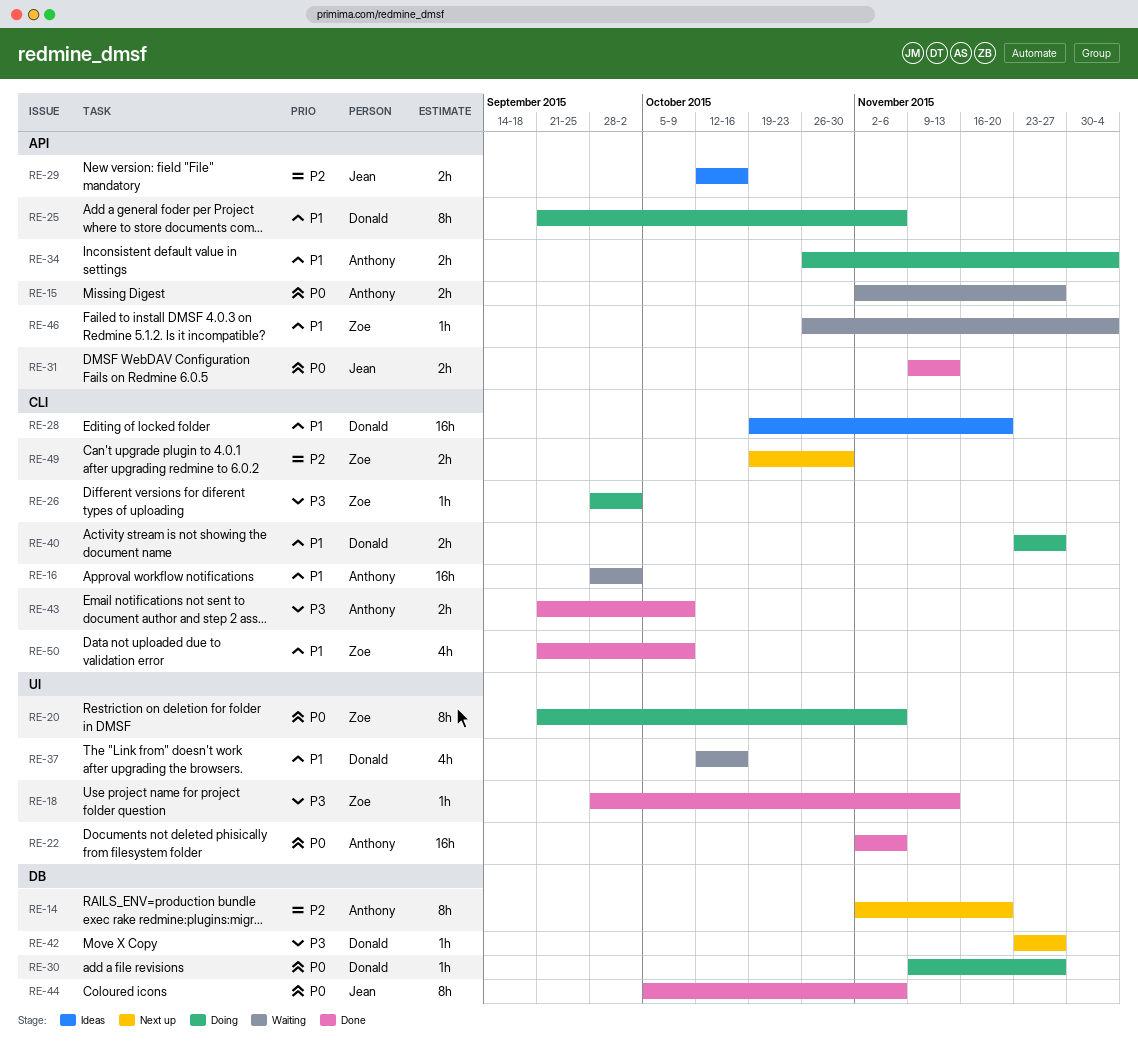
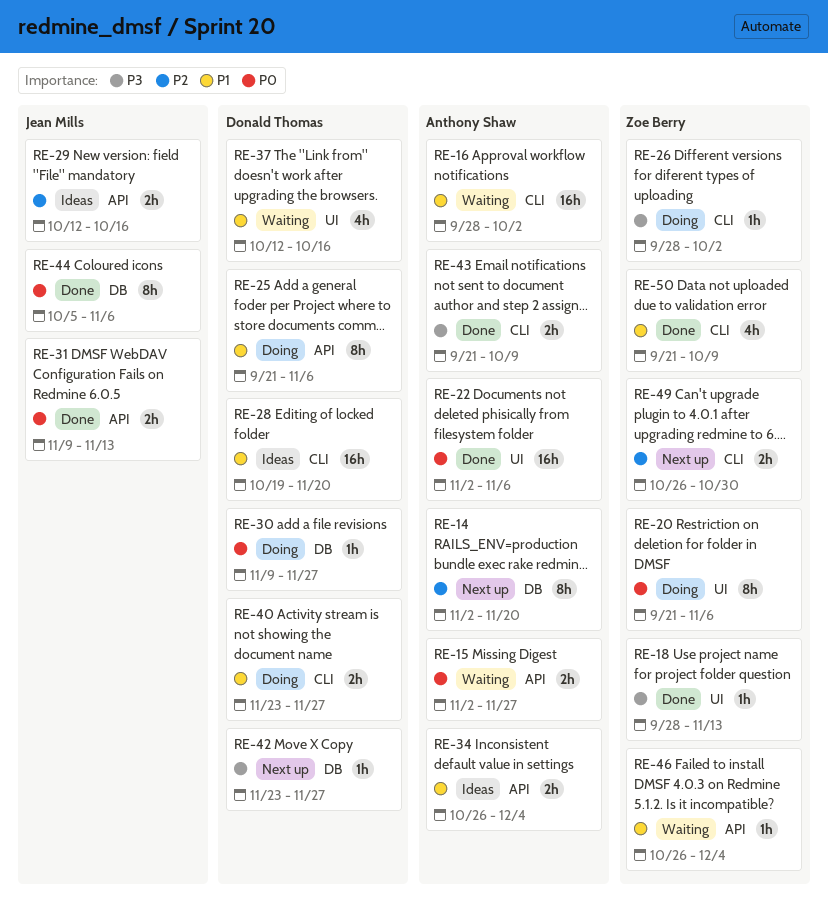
RE-34, status: Doing -> Ideas
RE-49, start: Oct 19 -> Oct 26

